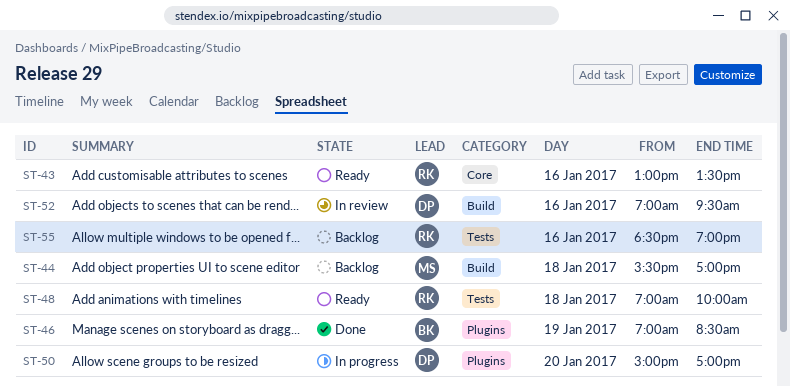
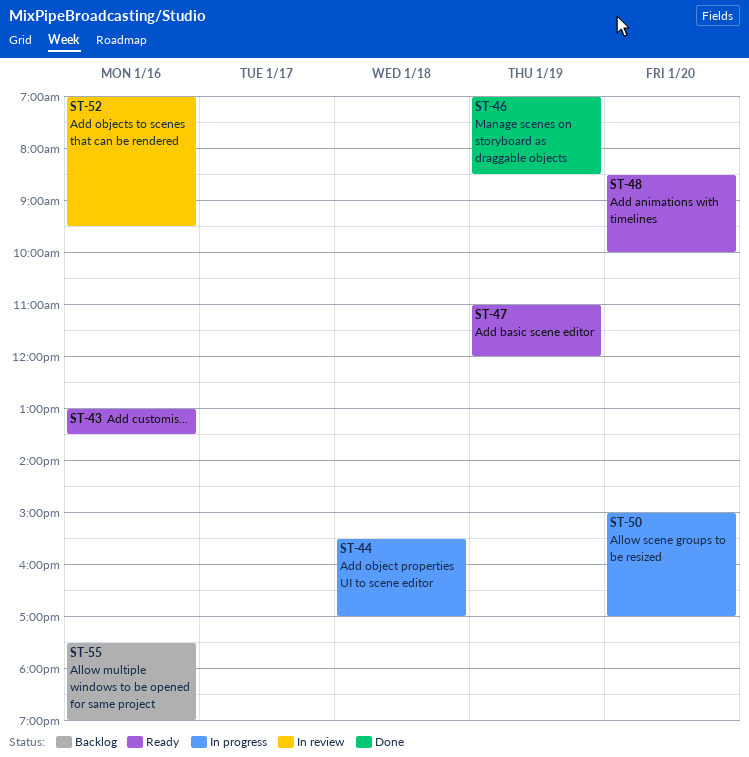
ST-44, status: Backlog -> In progress
ST-47: none -> present
ST-48, day: Jan 18 -> Jan 20
ST-48, begins: 07:00 -> 08:30
ST-55, begins: 18:30 -> 17:30

